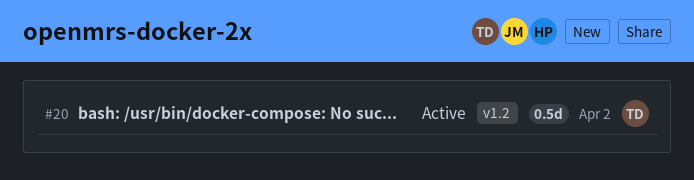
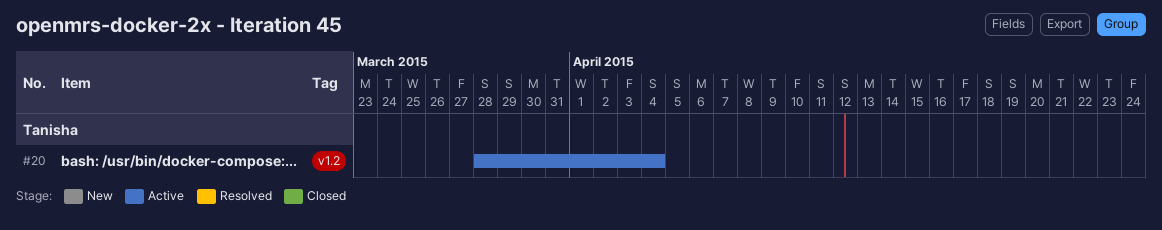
#20, due: Apr 2 -> Apr 4

